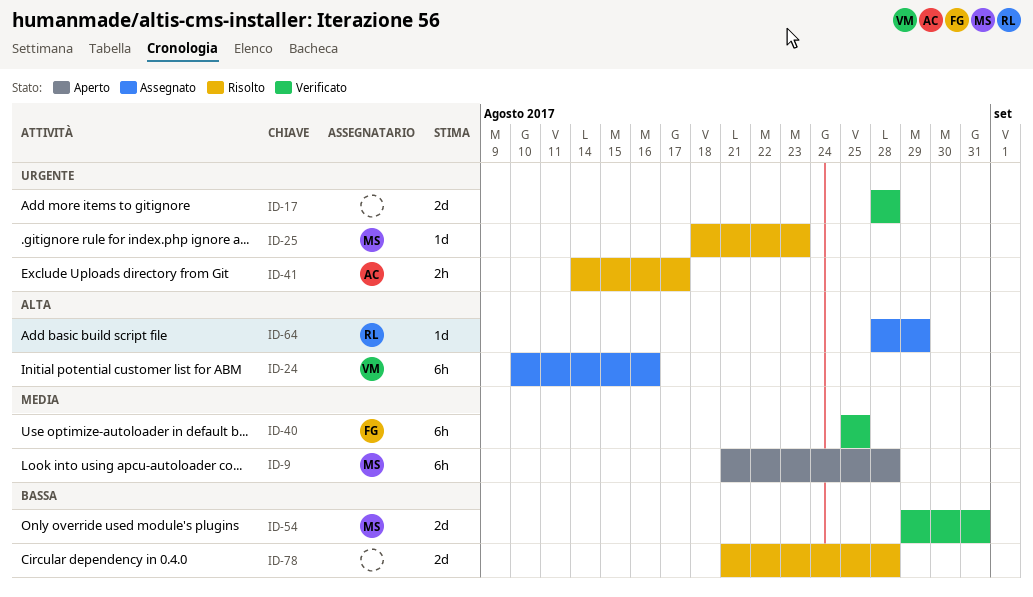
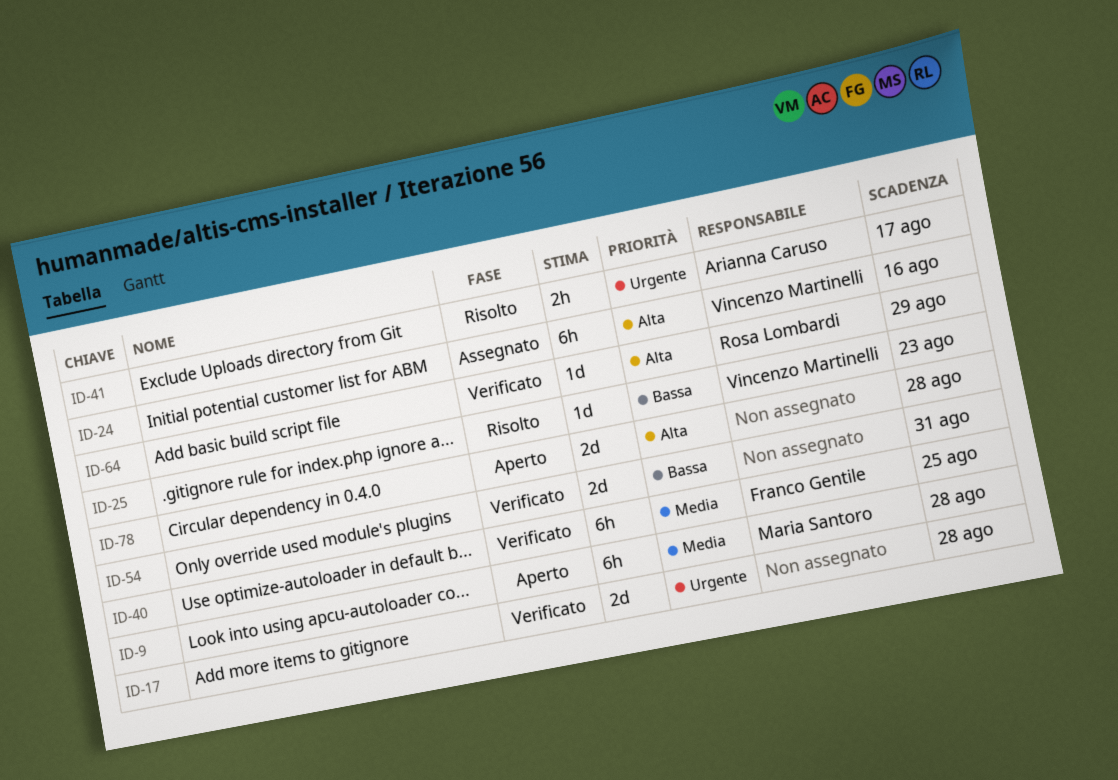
ID-25, owner: Maria Santoro -> Vincenzo Martinelli
ID-25, priority: Urgente -> Bassa
ID-54, owner: Maria Santoro -> none
ID-64, status: Assegnato -> Verificato
ID-78, status: Risolto -> Aperto
ID-78, priority: Bassa -> Alta

